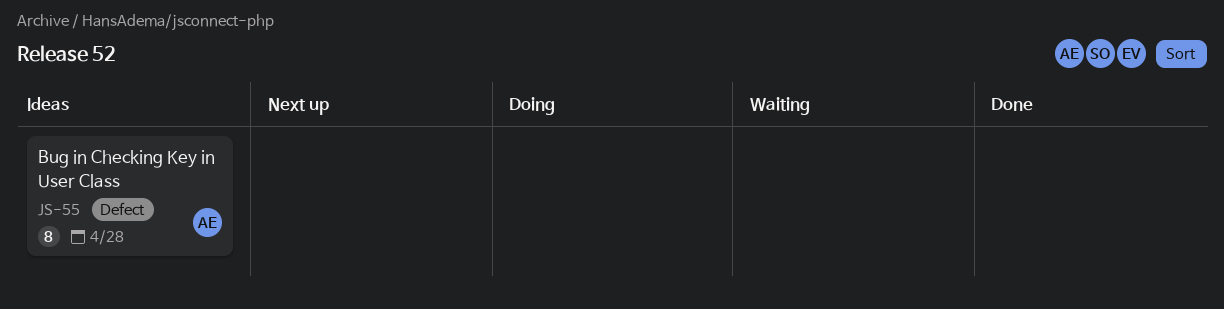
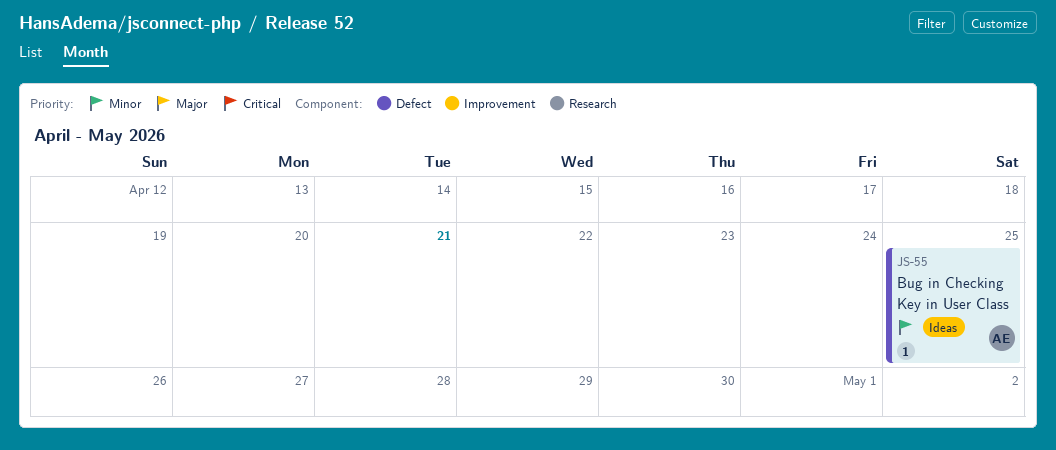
JS-55, estimate: 8 -> 1
JS-55, due: Apr 28 -> Apr 25

